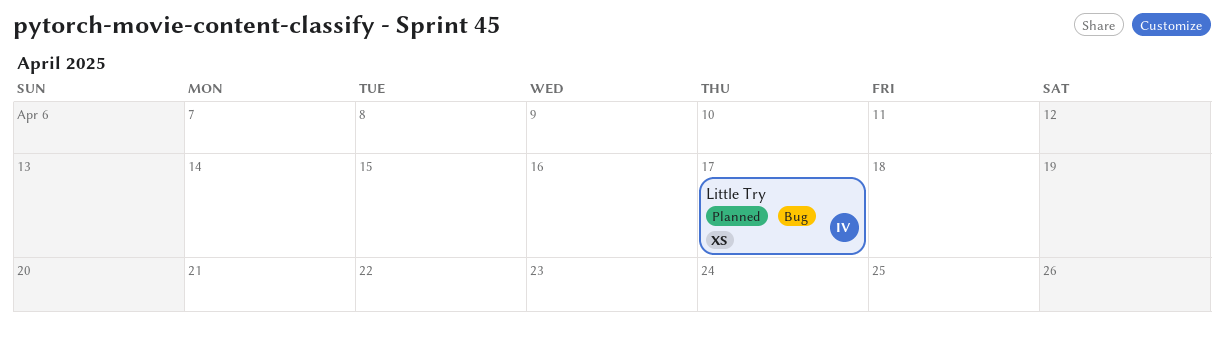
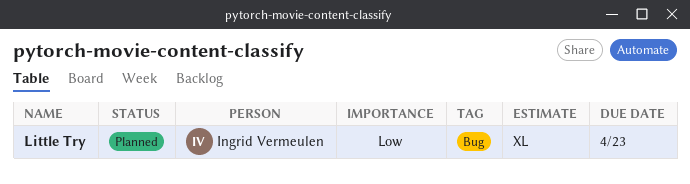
Little Try, estimate: XS -> XL
Little Try, due: Apr 17 -> Apr 23

